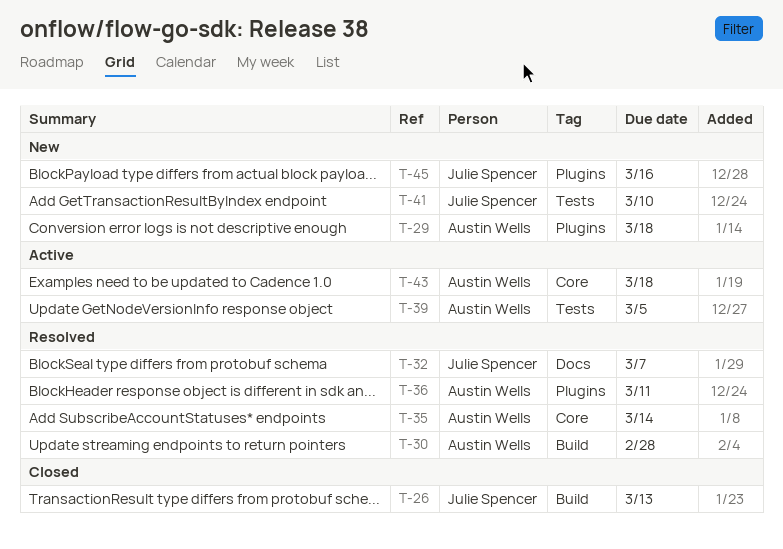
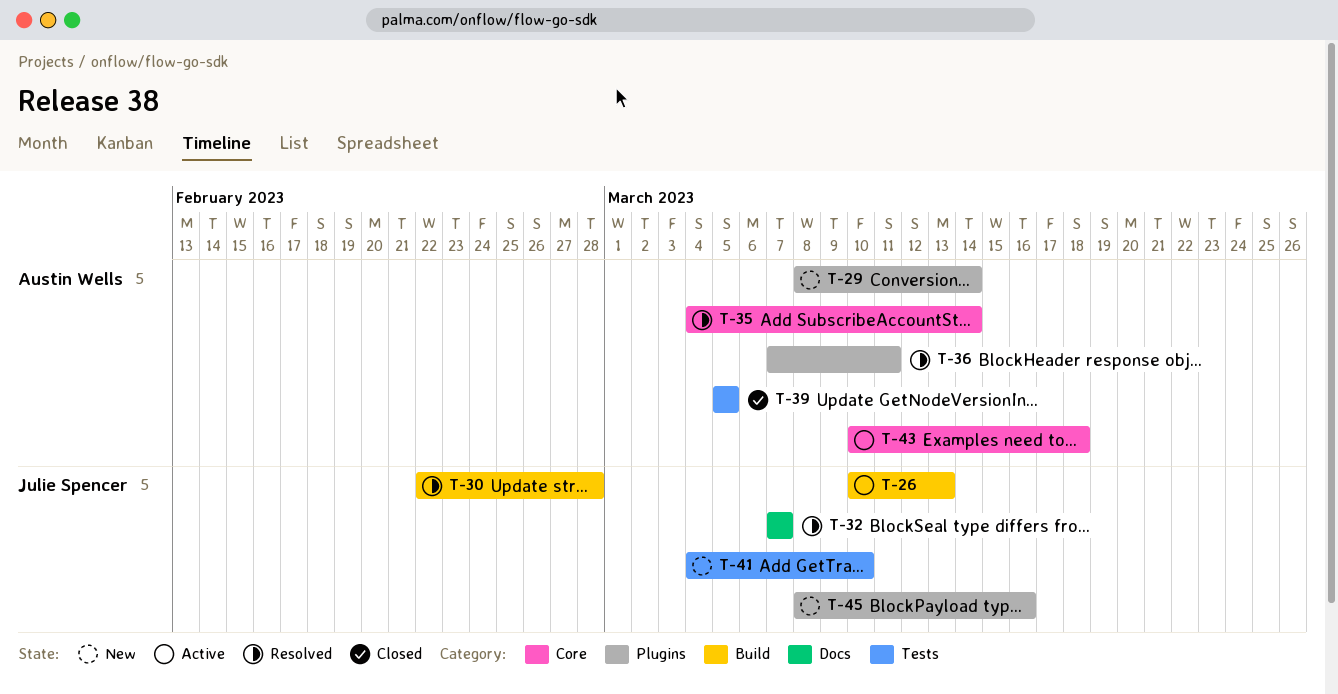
T-26, status: Closed -> Active
T-29, due: Mar 18 -> Mar 14
T-30, owner: Austin Wells -> Julie Spencer
T-39, status: Active -> Closed

